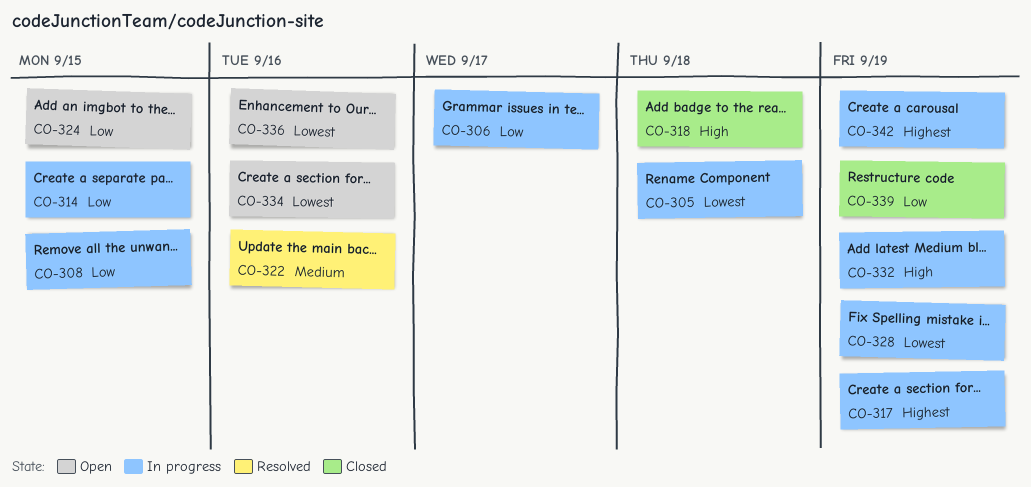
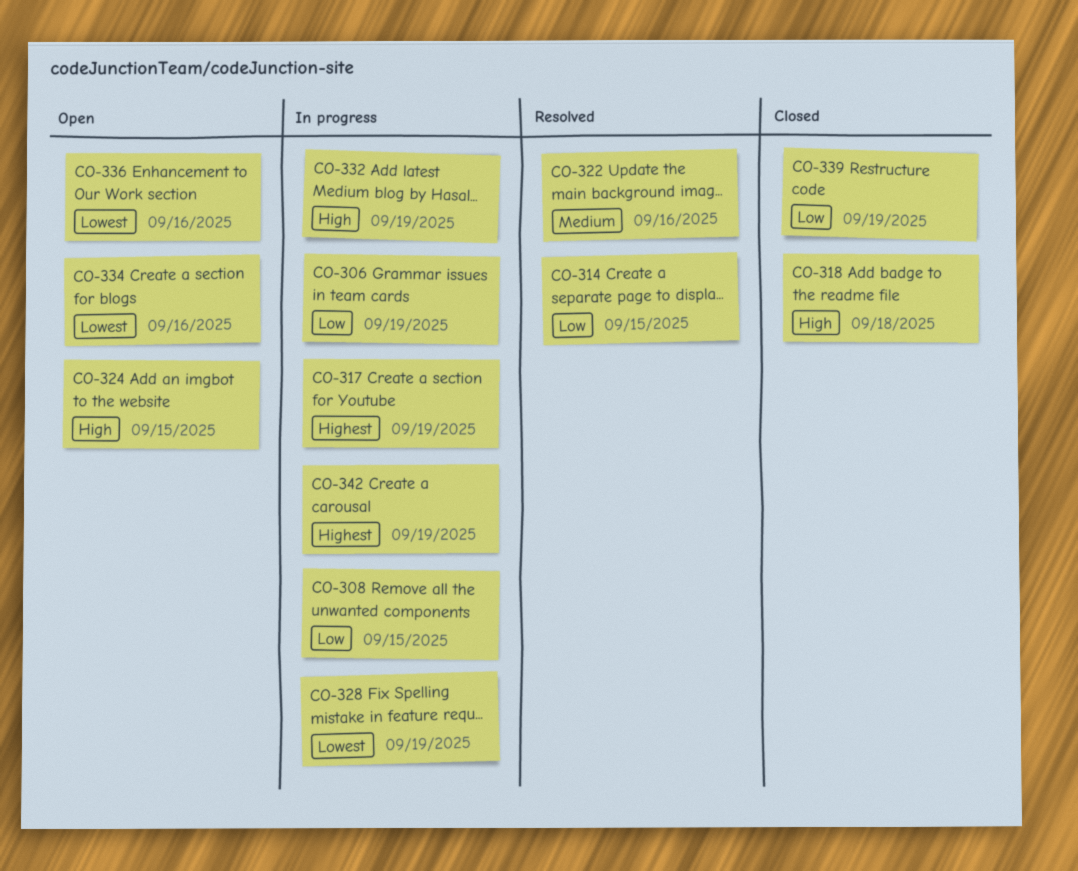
CO-305: present -> none
CO-306, due: Sep 17 -> Sep 19
CO-314, status: In progress -> Resolved
CO-324, priority: Low -> High

